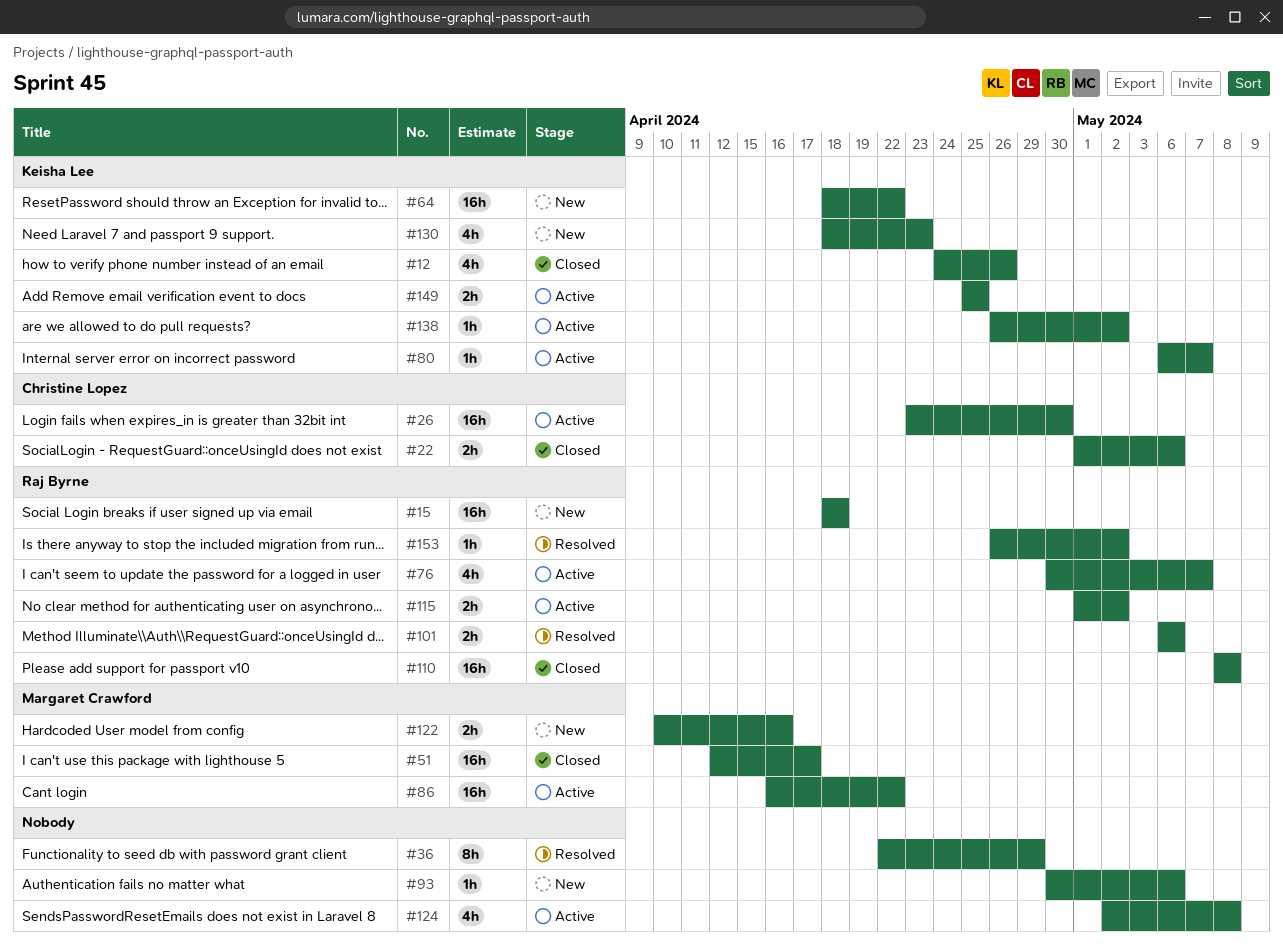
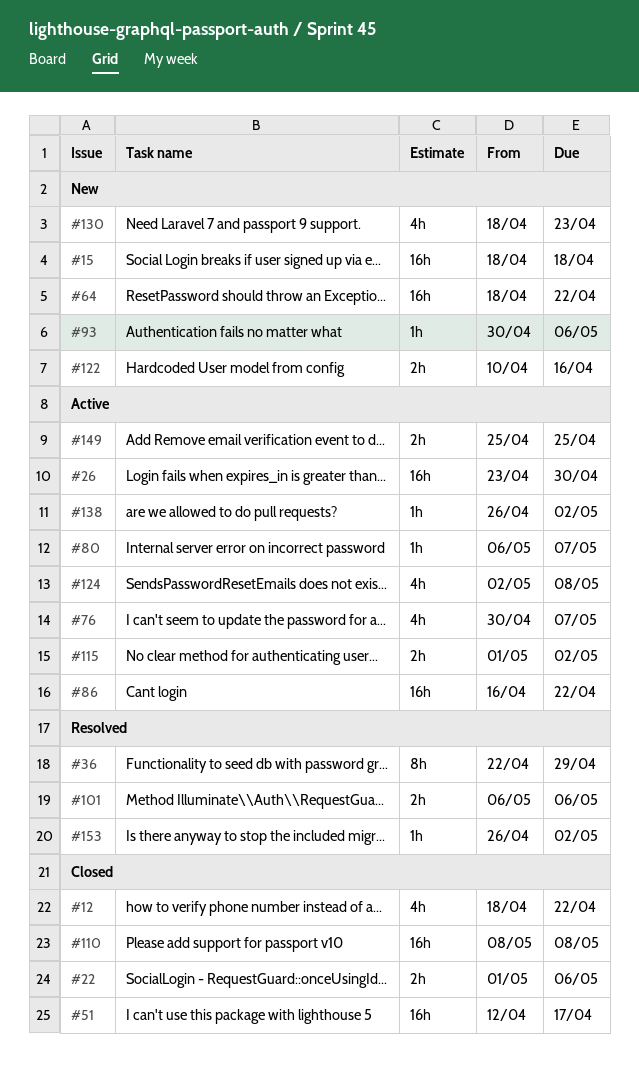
#12, start: Apr 24 -> Apr 18
#12, due: Apr 26 -> Apr 22

